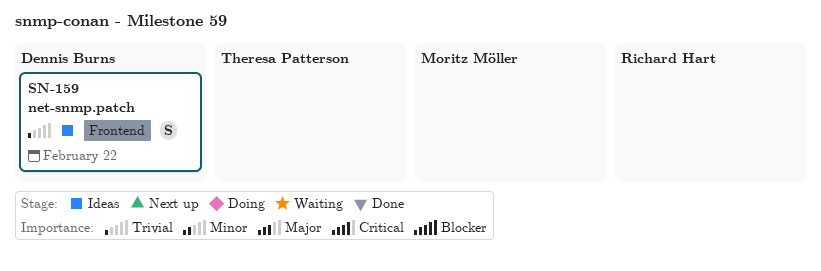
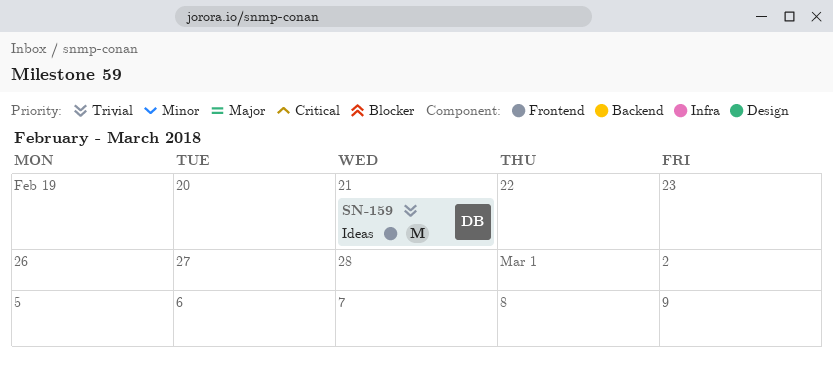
SN-159, estimate: S -> M
SN-159, due: Feb 22 -> Feb 21

